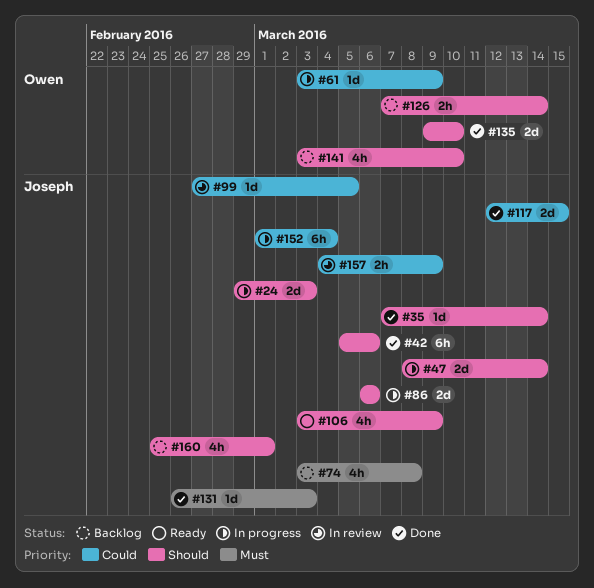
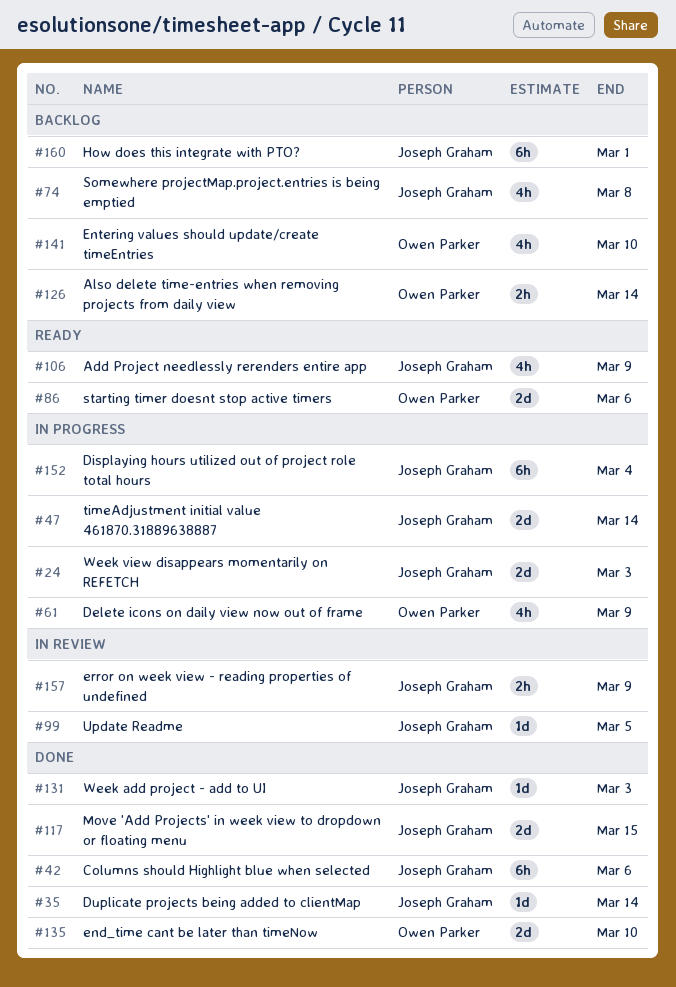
#61, estimate: 1d -> 4h
#86, status: In progress -> Ready
#86, owner: Joseph Graham -> Owen Parker
#160, estimate: 4h -> 6h

